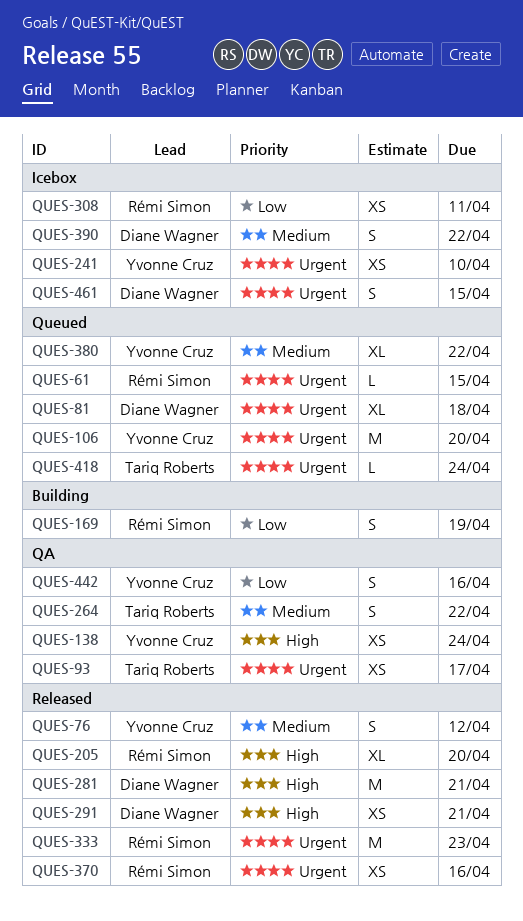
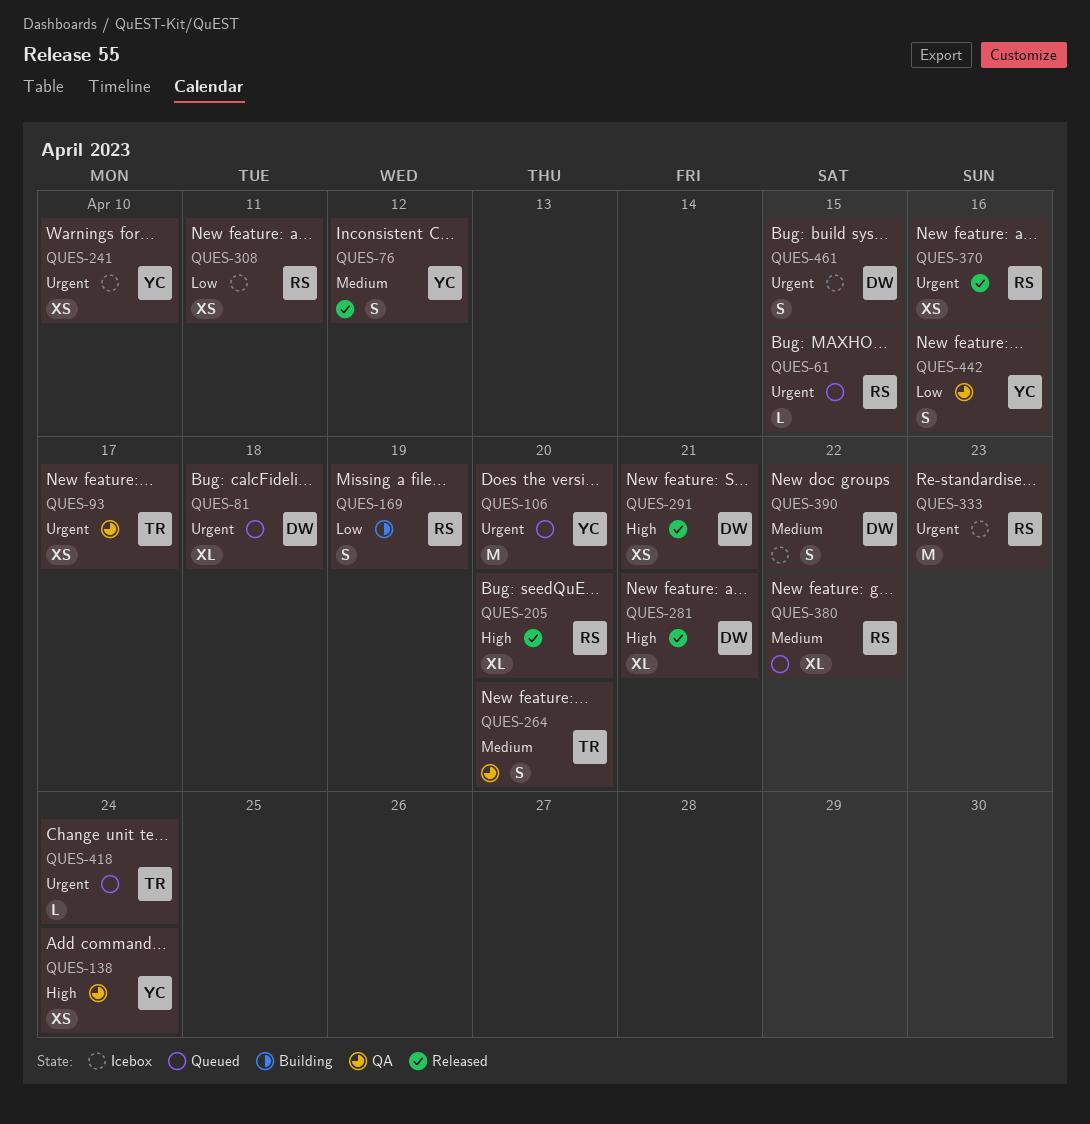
QUES-264, due: Apr 22 -> Apr 20
QUES-281, estimate: M -> XL
QUES-333, status: Released -> Icebox
QUES-380, owner: Yvonne Cruz -> Rémi Simon

